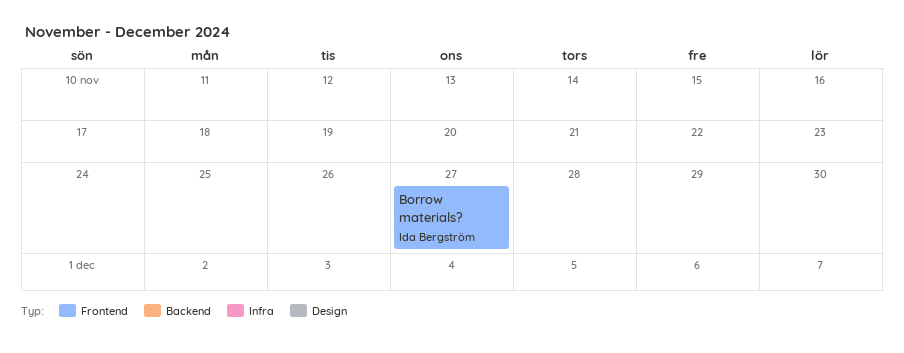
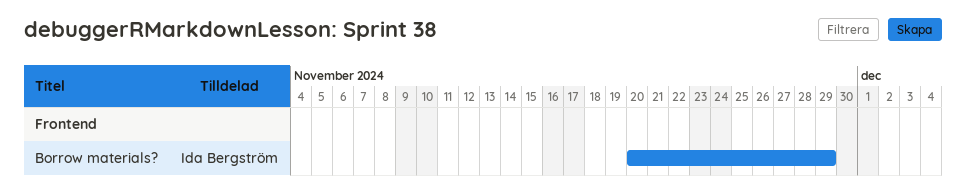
Borrow materials?, due: Nov 27 -> Nov 29

